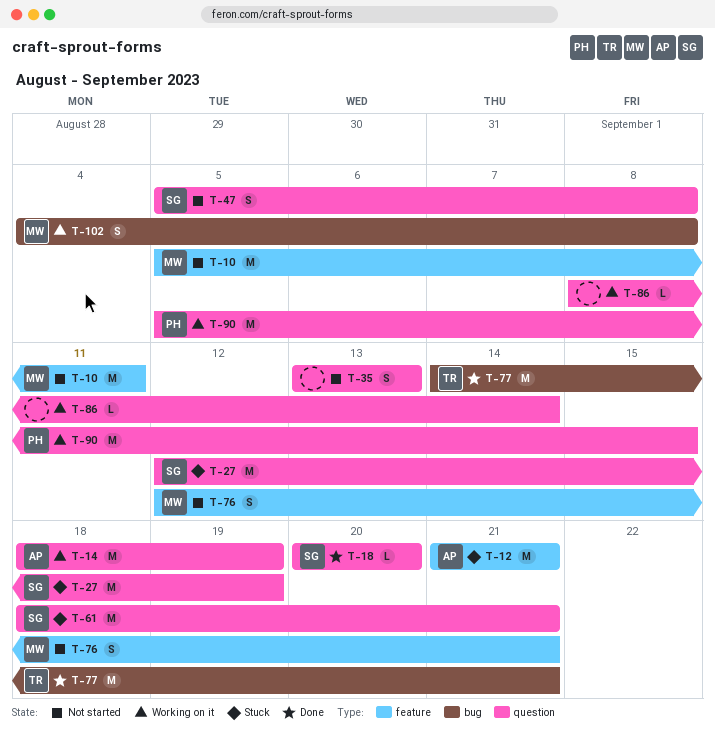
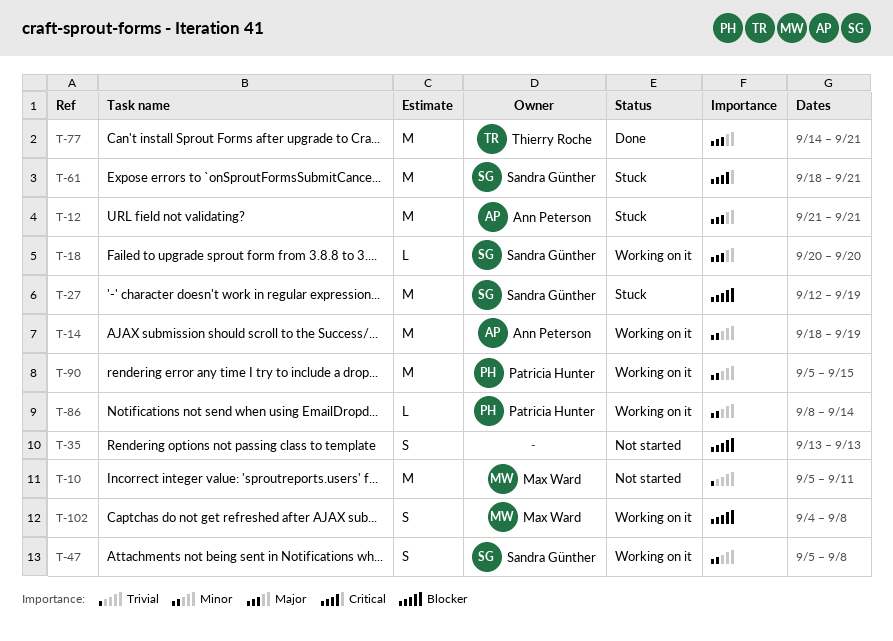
T-18, status: Done -> Working on it
T-47, status: Not started -> Working on it
T-76: present -> none
T-86, owner: none -> Patricia Hunter

